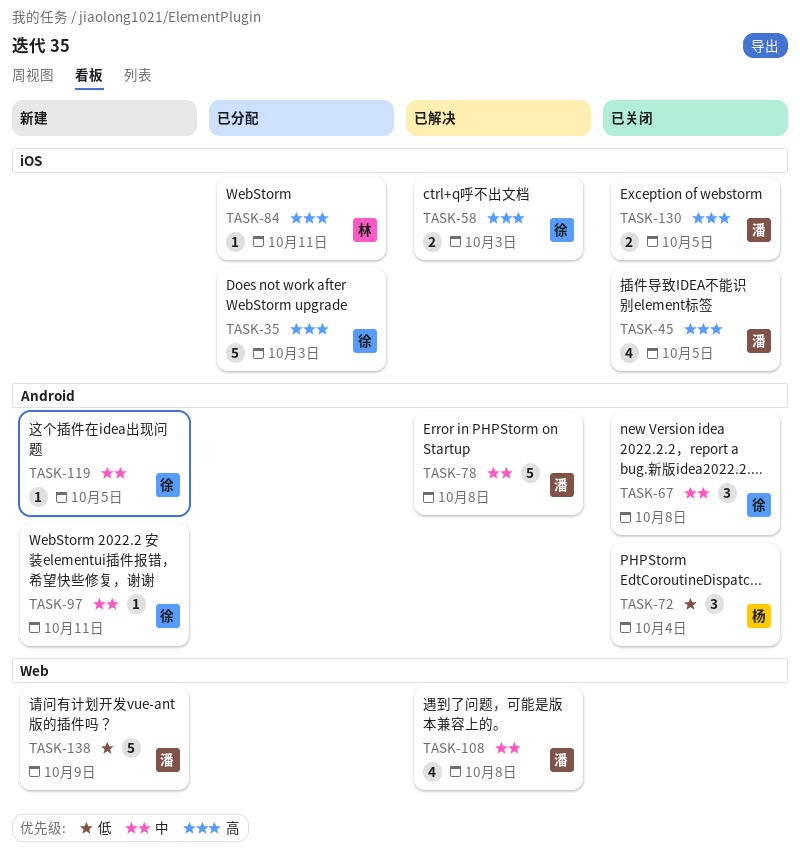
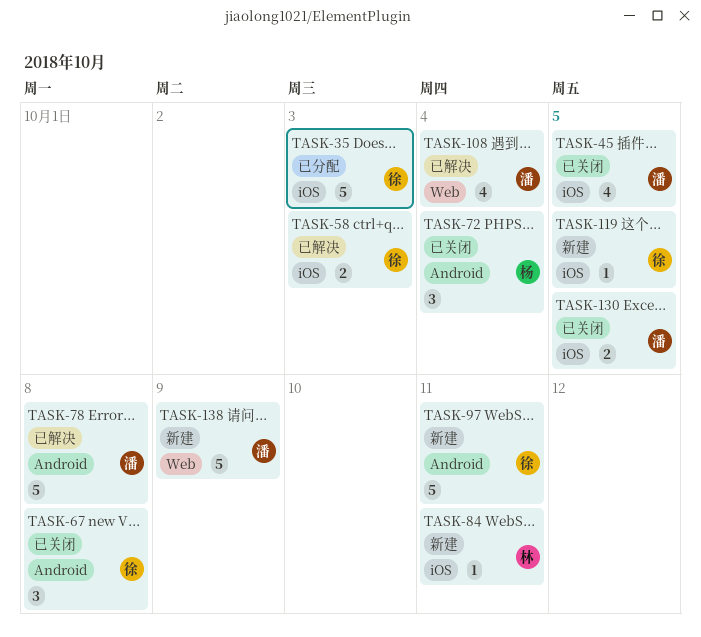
TASK-84, status: 已分配 -> 新建
TASK-97, estimate: 1 -> 5
TASK-108, due: Oct 8 -> Oct 4
TASK-119, label: Android -> iOS

